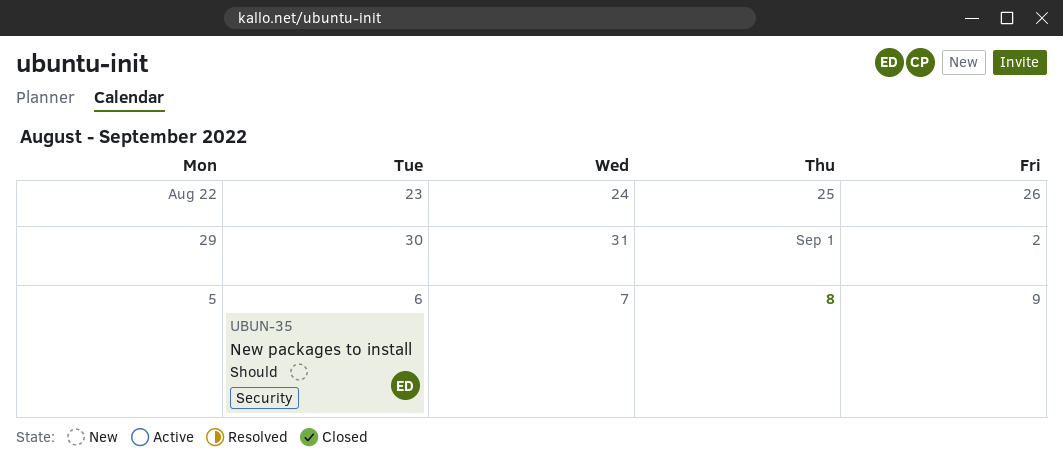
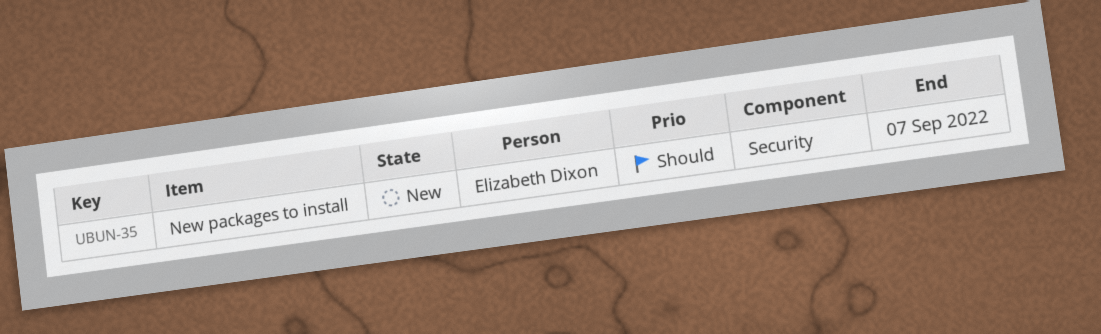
UBUN-35, due: Sep 6 -> Sep 7

